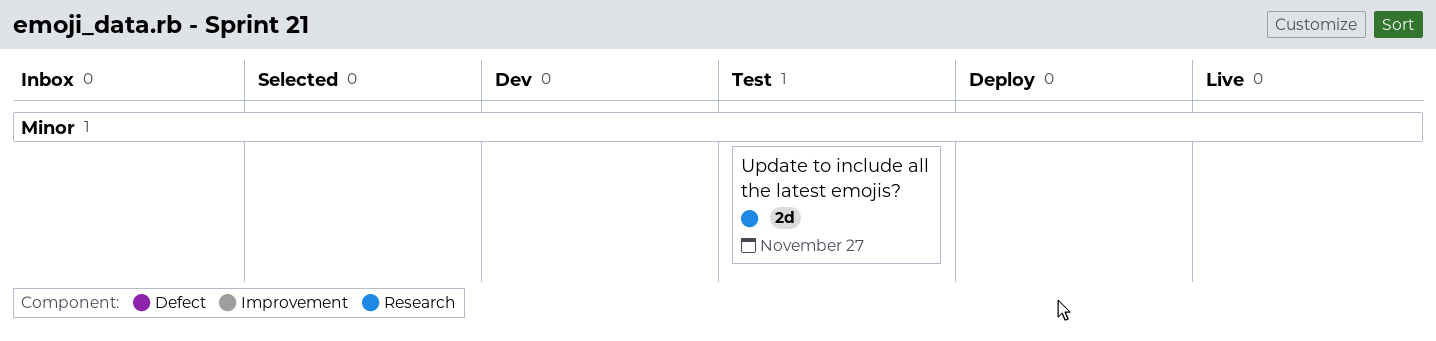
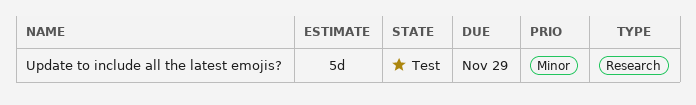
Update to include all the latest emojis?, estimate: 2d -> 5d
Update to include all the latest emojis?, due: Nov 27 -> Nov 29

